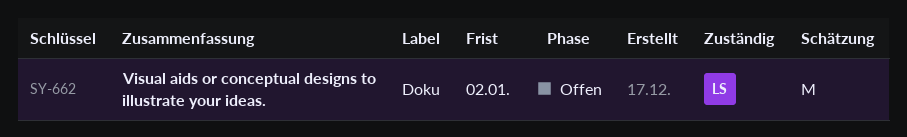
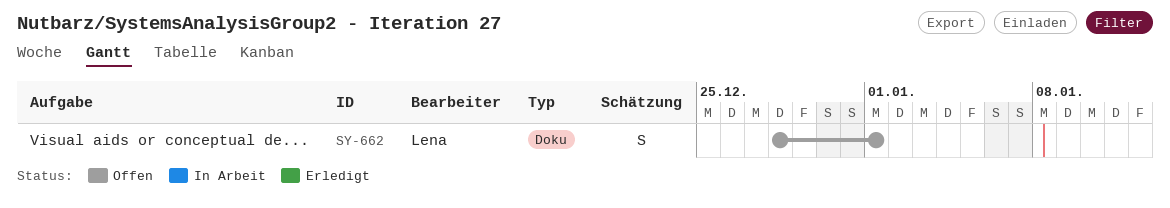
SY-662, estimate: M -> S
SY-662, due: Jan 2 -> Jan 1

